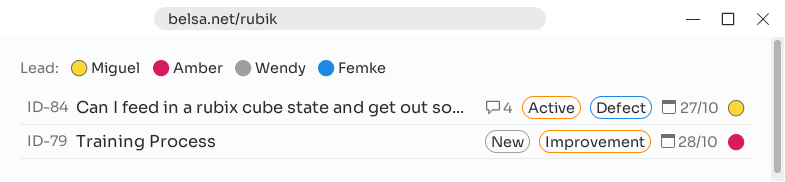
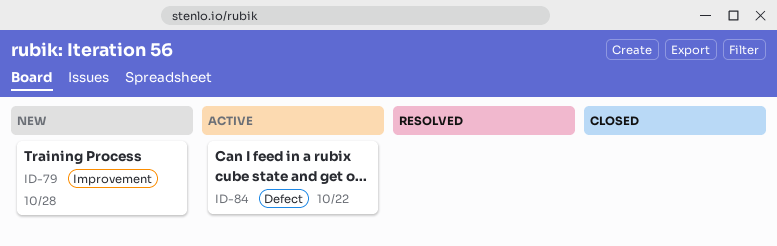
ID-84, due: Oct 27 -> Oct 22

